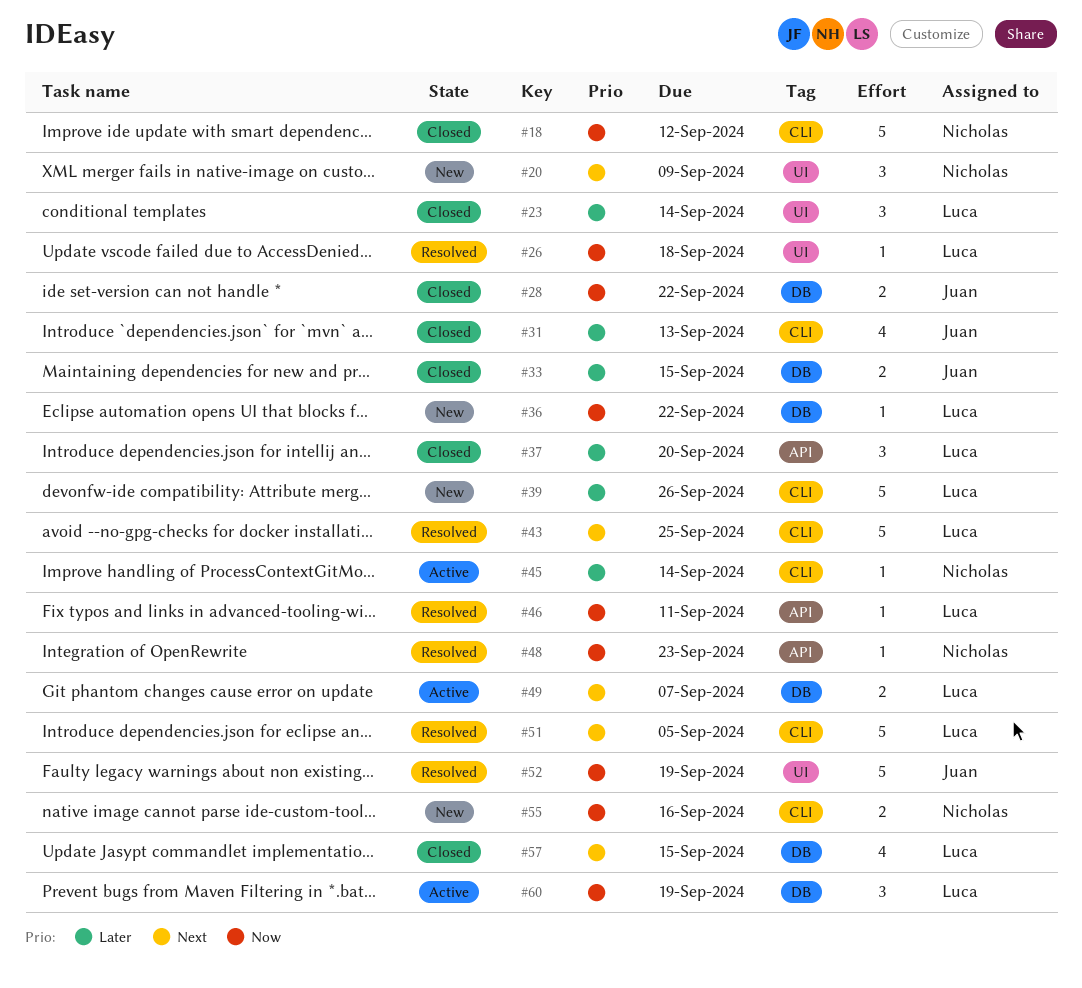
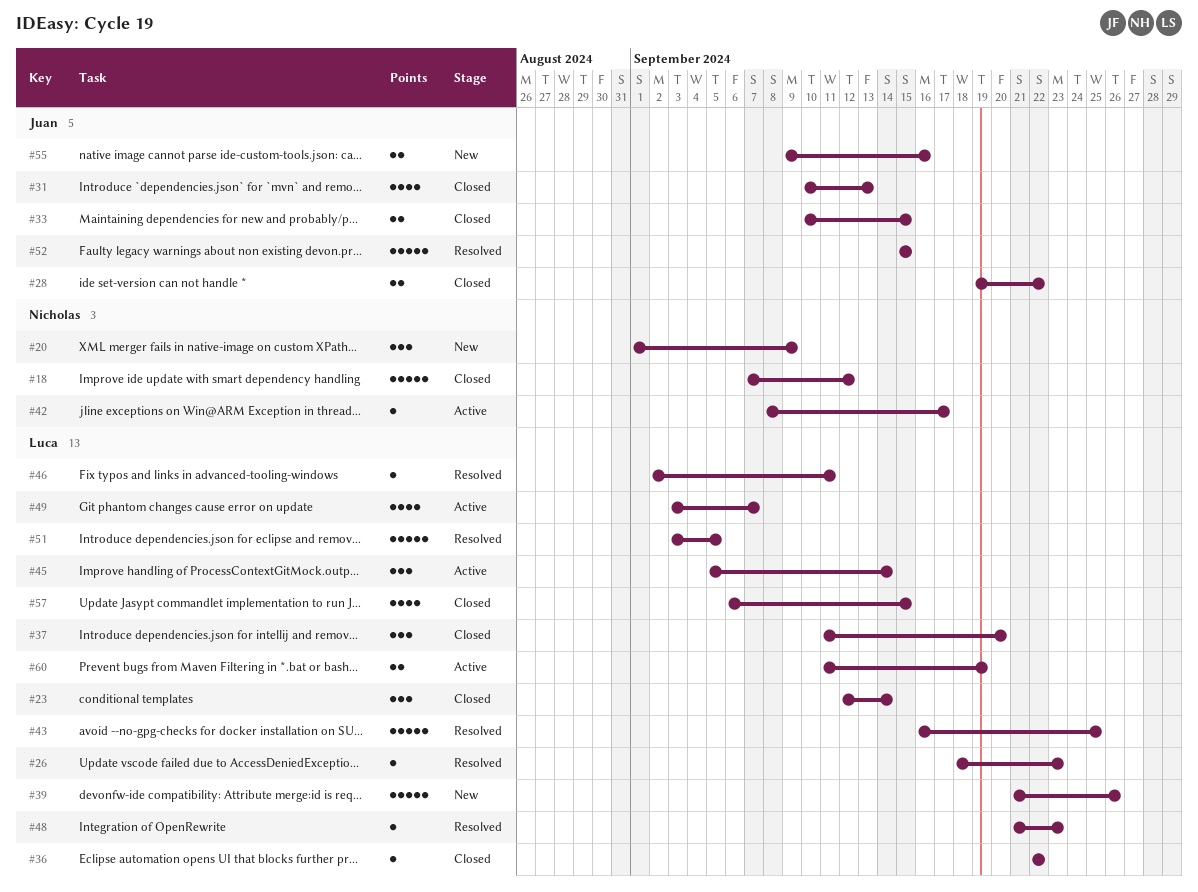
#26, due: Sep 18 -> Sep 23
#36, status: New -> Closed
#42: none -> present
#45, owner: Nicholas -> Luca
#45, estimate: 1 -> 3
#48, owner: Nicholas -> Luca
#49, estimate: 2 -> 4
#52, due: Sep 19 -> Sep 15
#55, owner: Nicholas -> Juan
#60, estimate: 3 -> 2

